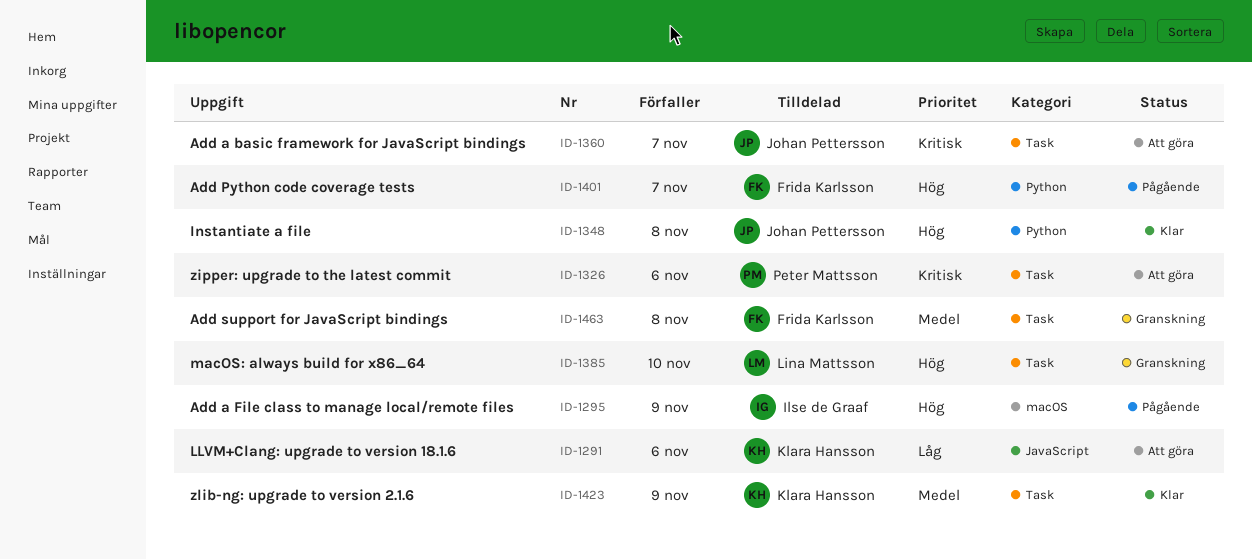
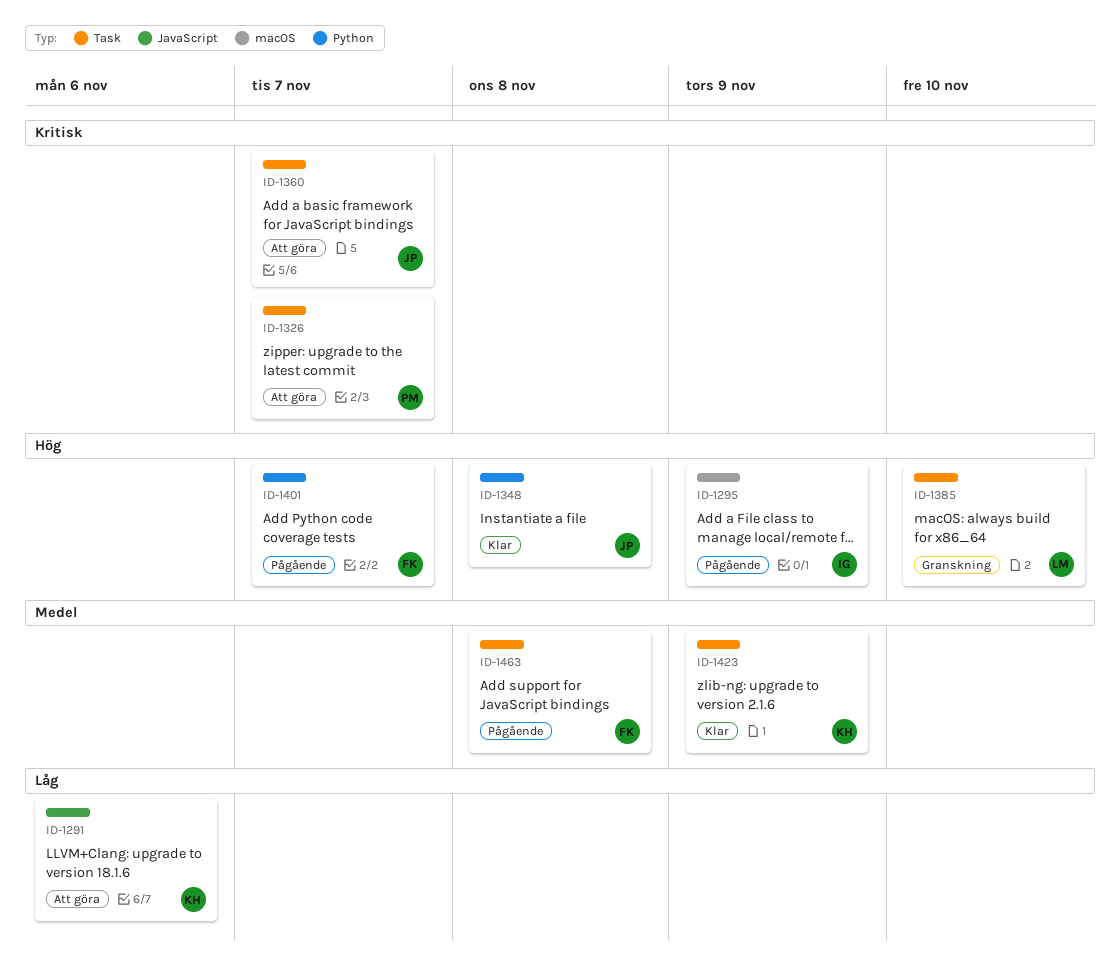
ID-1326, due: Nov 6 -> Nov 7
ID-1463, status: Granskning -> Pågående

